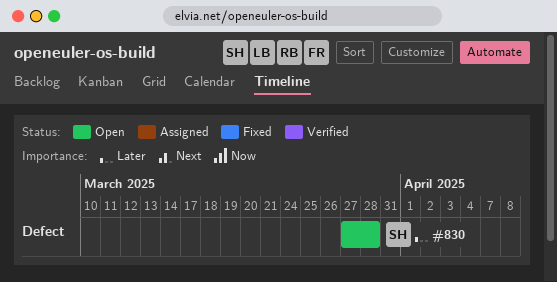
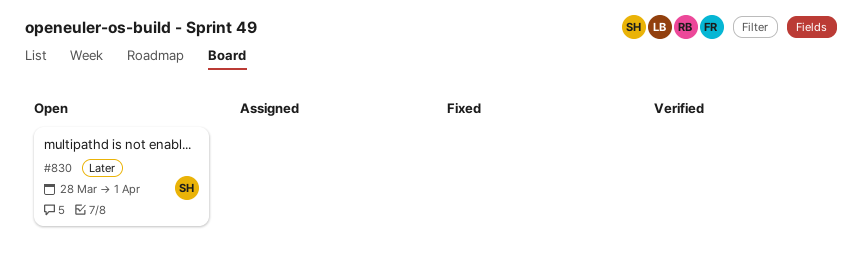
#830, start: Mar 27 -> Mar 28
#830, due: Mar 28 -> Apr 1

